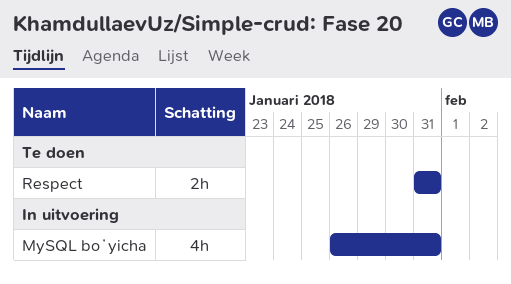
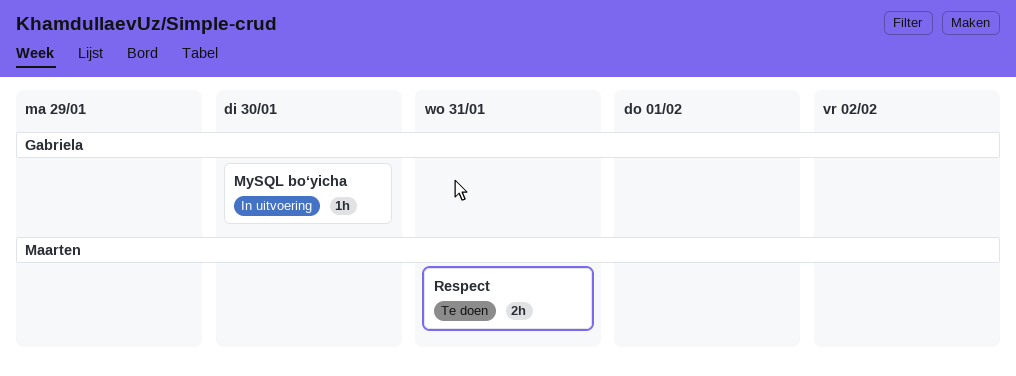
MySQL boʻyicha, estimate: 4h -> 1h
MySQL boʻyicha, due: Jan 31 -> Jan 30

